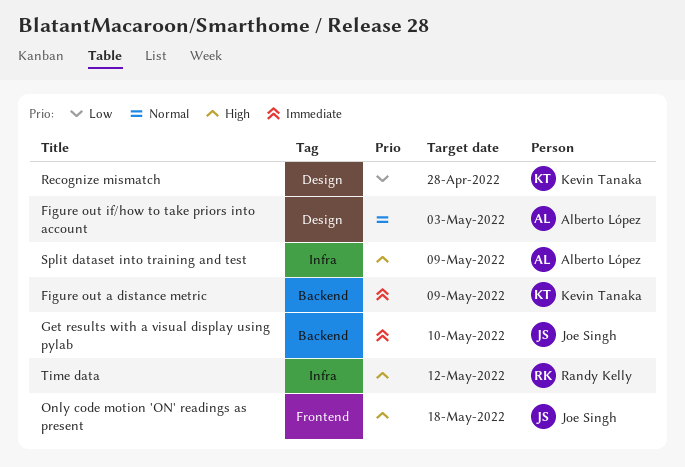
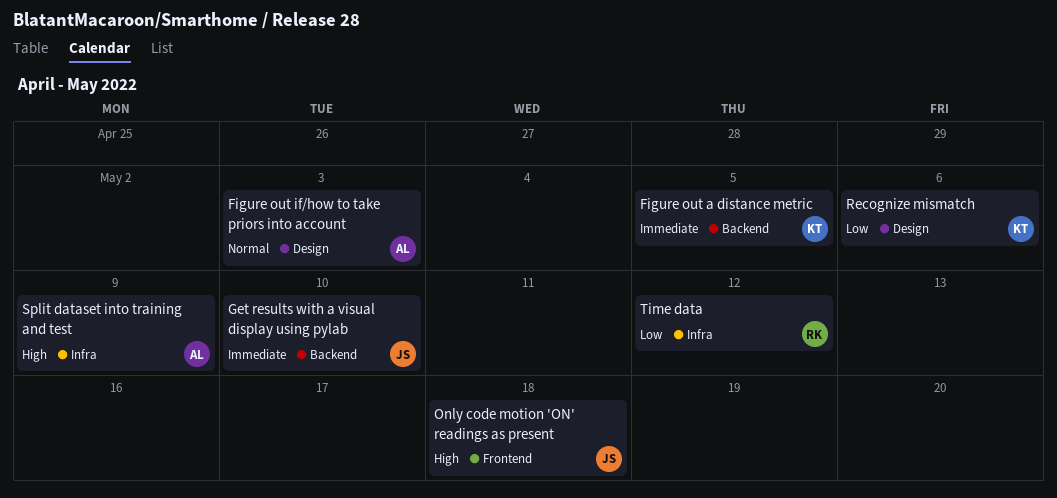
Figure out a distance metric, due: May 9 -> May 5
Recognize mismatch, due: Apr 28 -> May 6
Time data, priority: High -> Low

